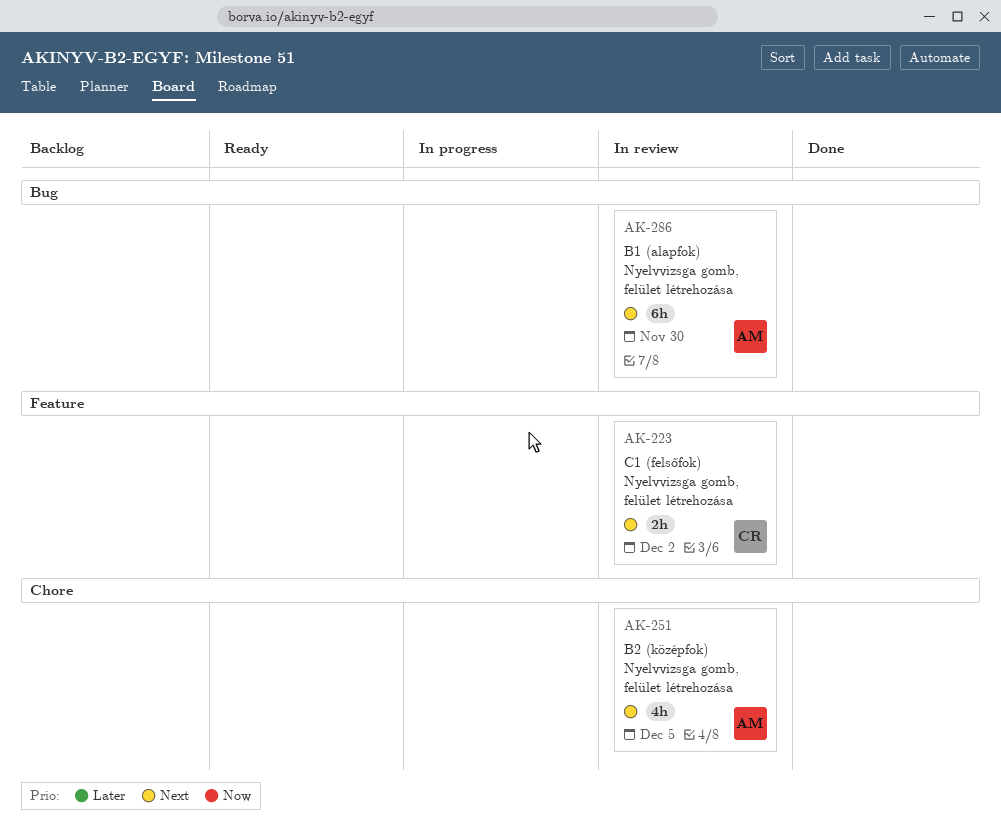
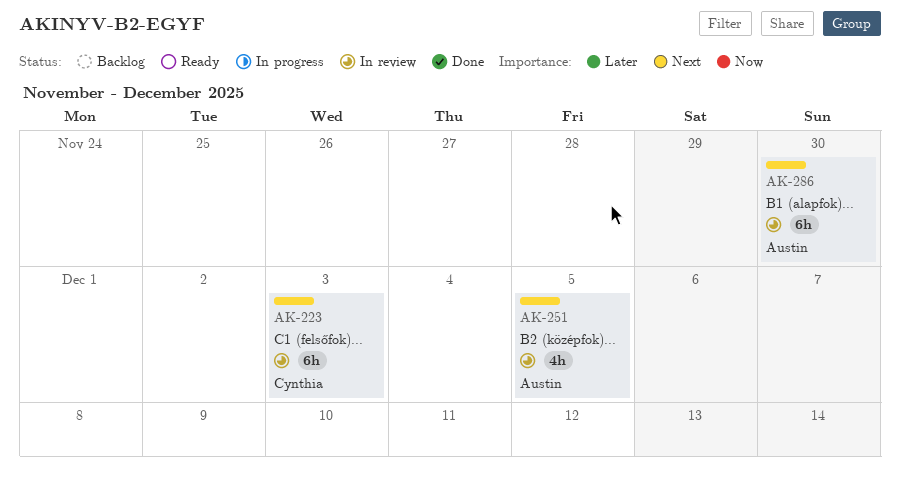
AK-223, estimate: 2h -> 6h
AK-223, due: Dec 2 -> Dec 3

